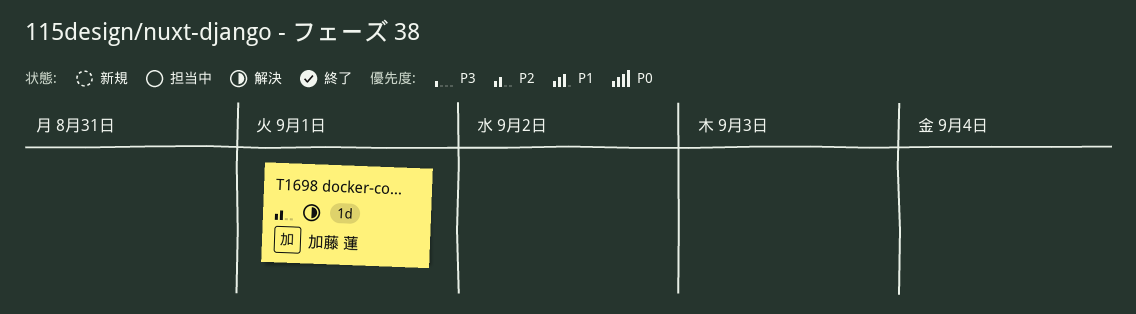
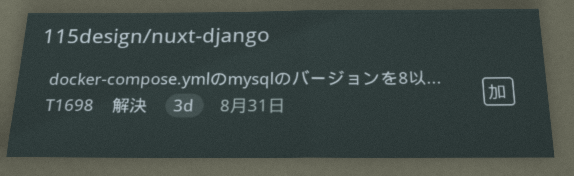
T1698, estimate: 1d -> 3d
T1698, due: Sep 1 -> Aug 31

